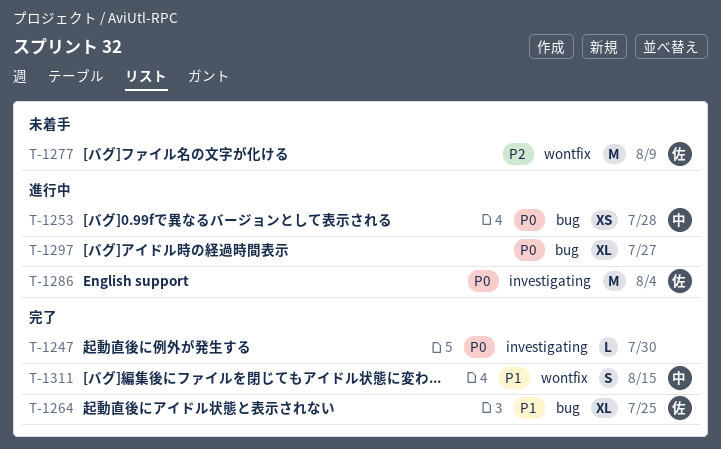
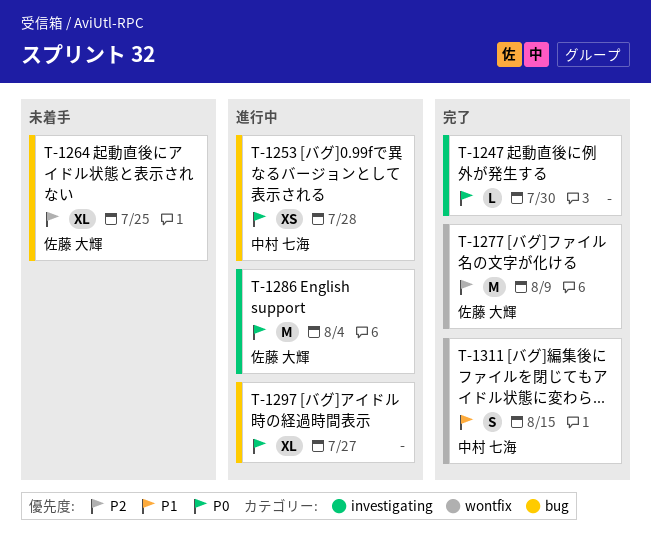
T-1264, status: 完了 -> 未着手
T-1264, priority: P1 -> P2
T-1277, status: 未着手 -> 完了

